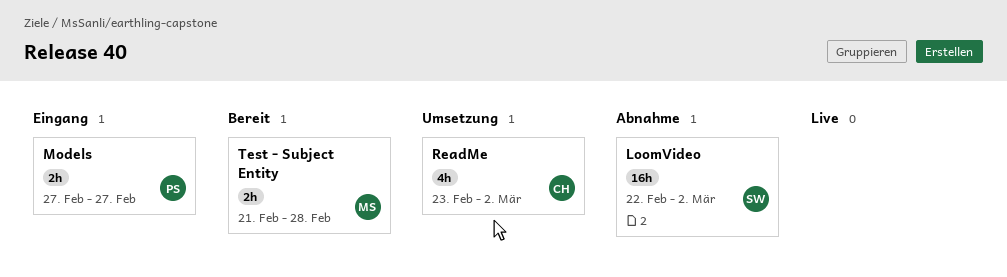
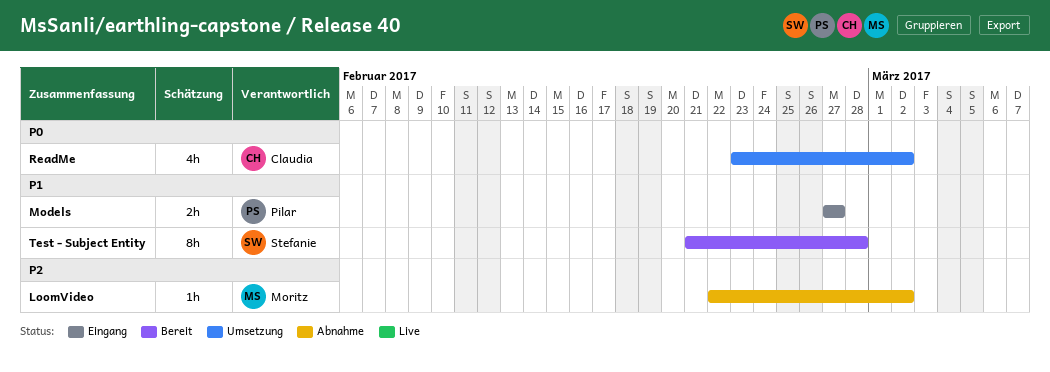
LoomVideo, owner: Stefanie -> Moritz
LoomVideo, estimate: 16h -> 1h
Test - Subject Entity, owner: Moritz -> Stefanie
Test - Subject Entity, estimate: 2h -> 8h

